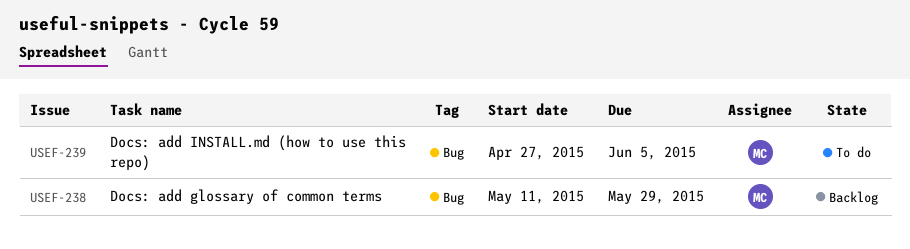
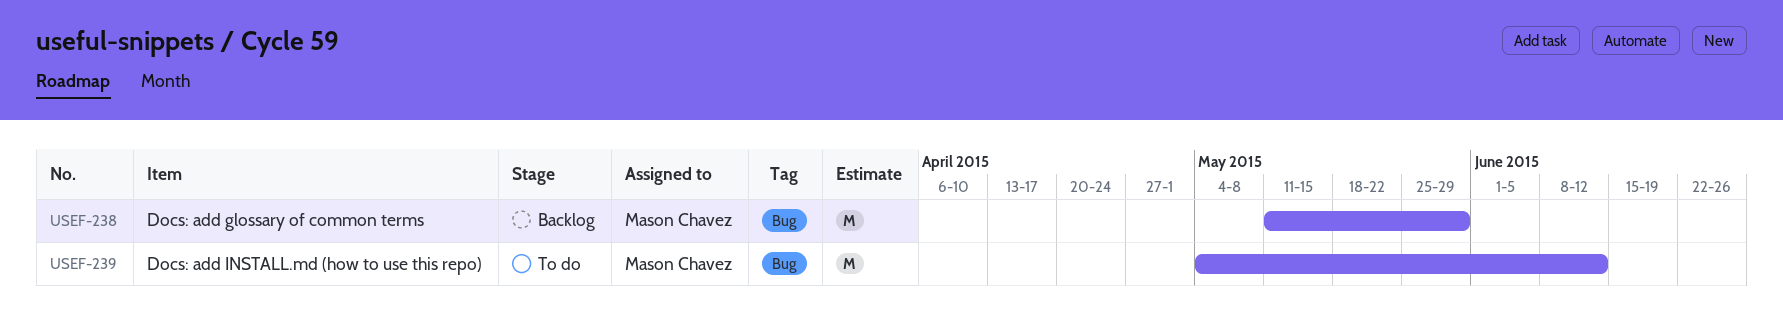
USEF-239, start: Apr 27 -> May 4
USEF-239, due: Jun 5 -> Jun 12

